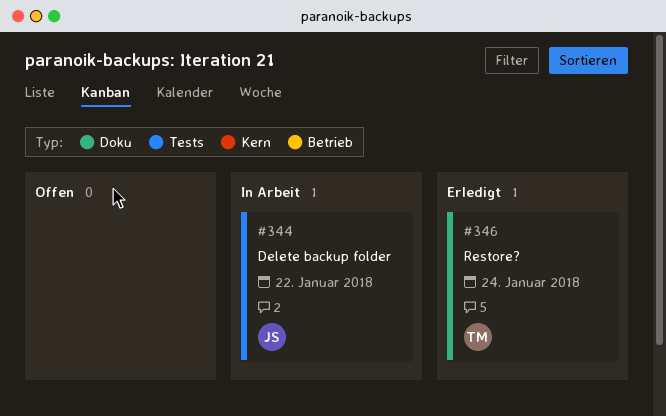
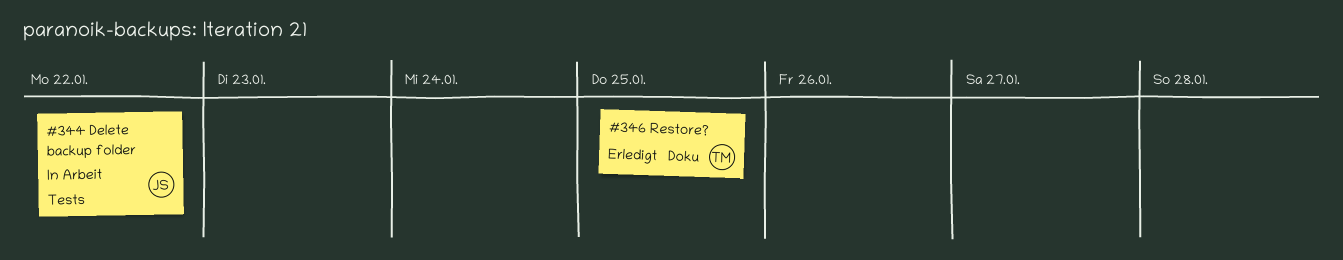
#346, due: Jan 24 -> Jan 25

